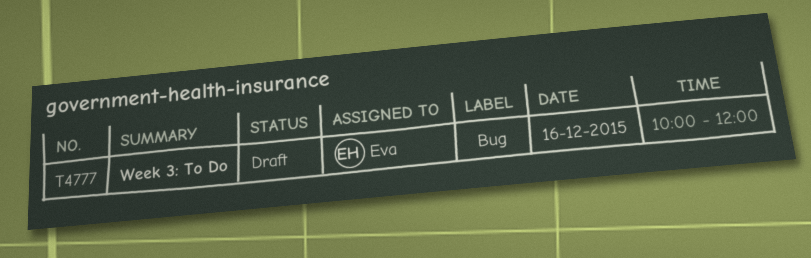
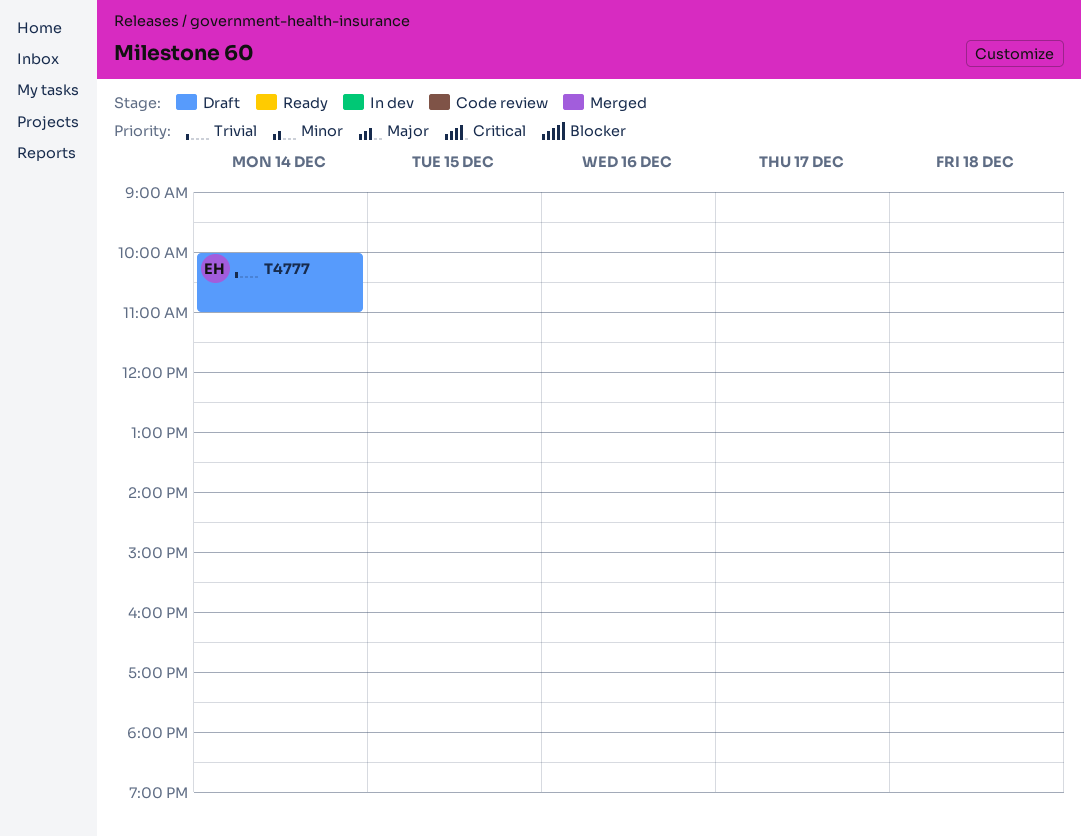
T4777, day: Dec 16 -> Dec 14
T4777, ends: 12:00 -> 11:00

